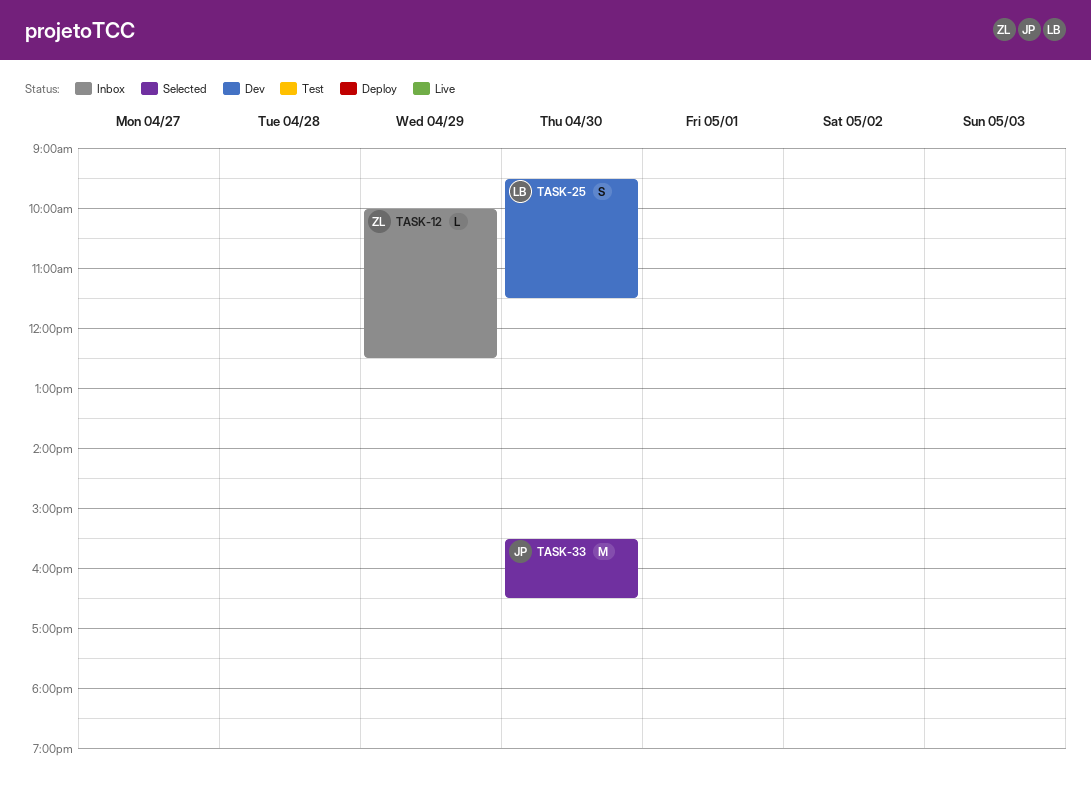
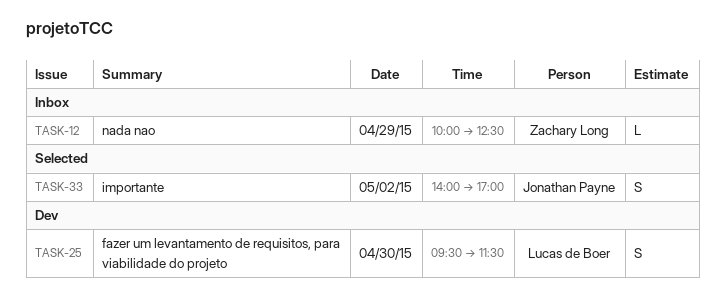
TASK-33, estimate: M -> S
TASK-33, day: Apr 30 -> May 2
TASK-33, begins: 15:30 -> 14:00
TASK-33, ends: 16:30 -> 17:00

